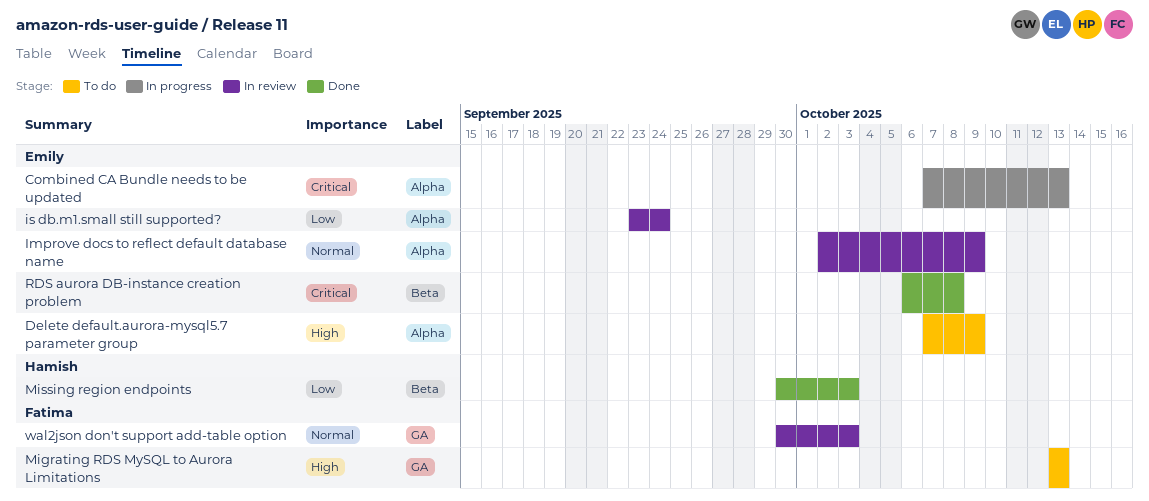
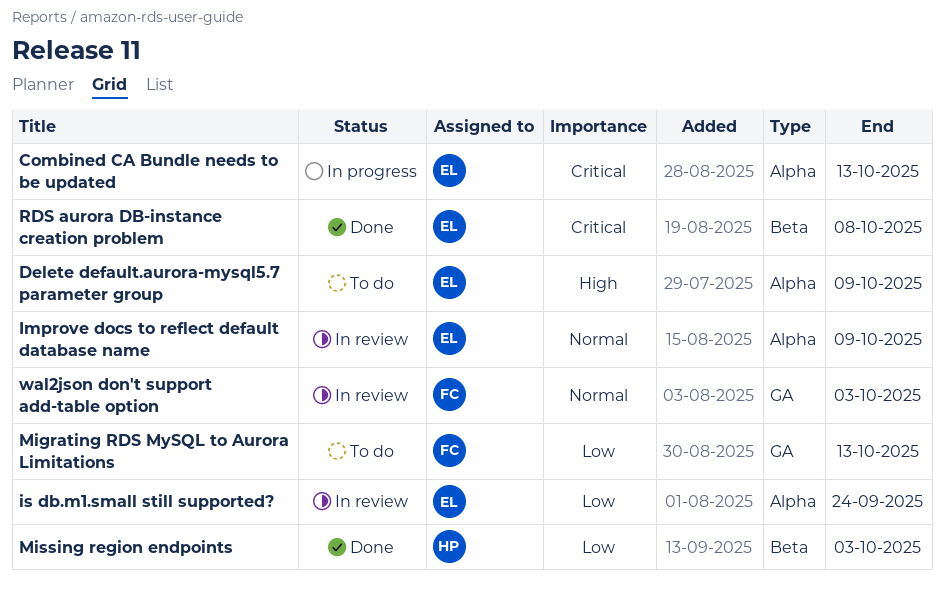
Migrating RDS MySQL to Aurora Limitations, priority: High -> Low

